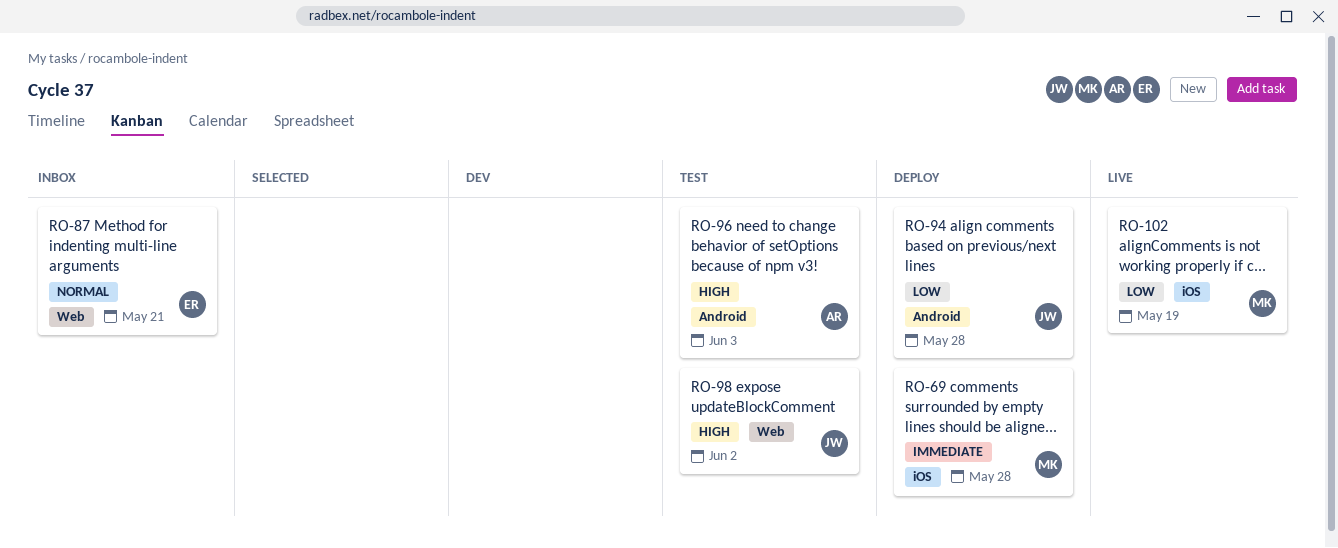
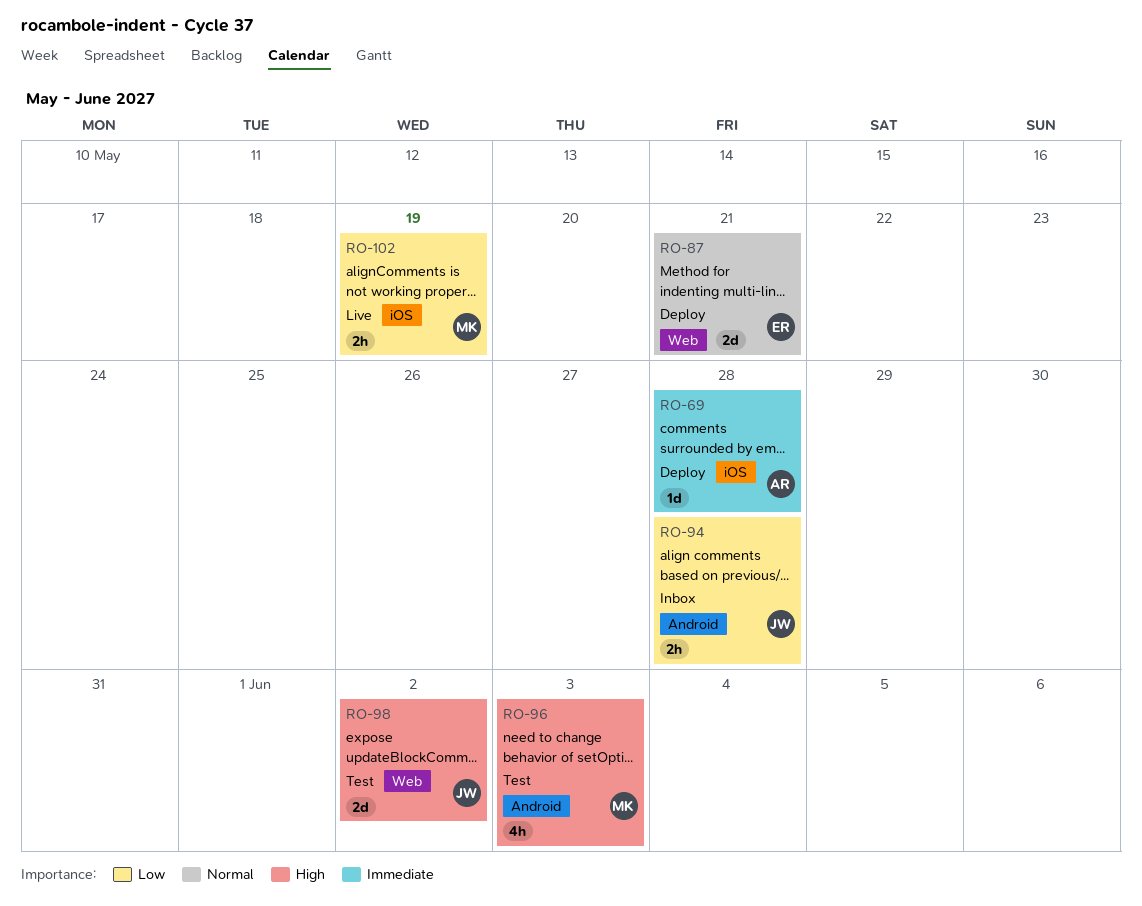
RO-69, owner: MK -> AR
RO-87, status: Inbox -> Deploy
RO-94, status: Deploy -> Inbox
RO-96, owner: AR -> MK

